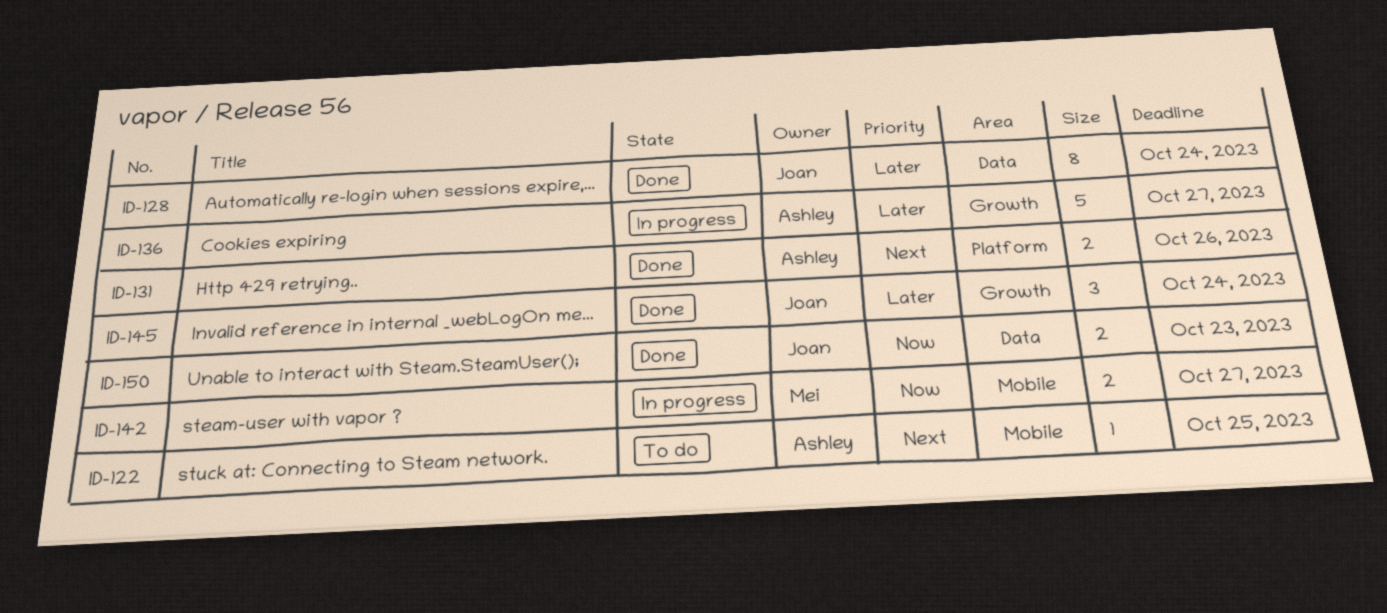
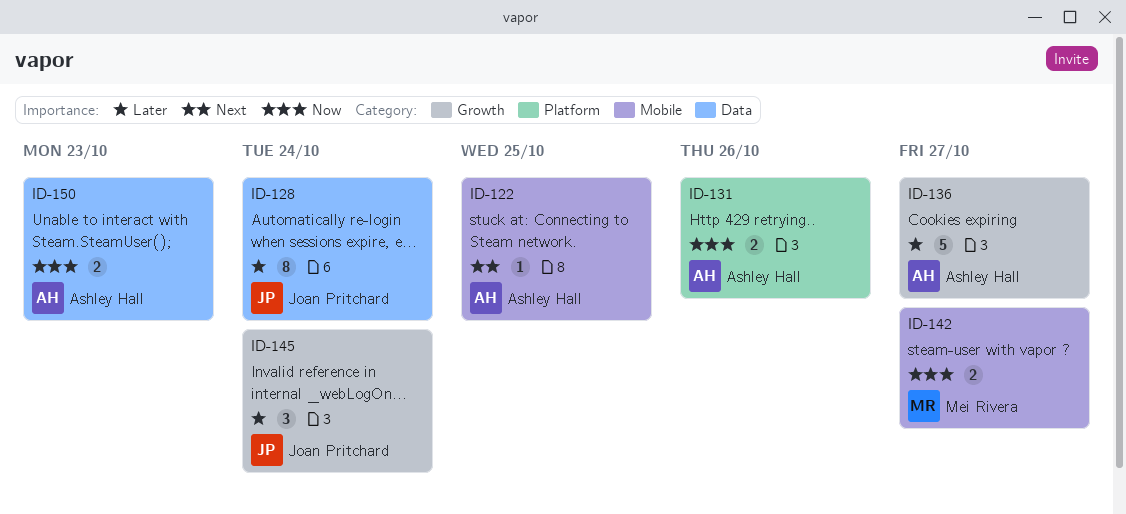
ID-131, priority: Next -> Now
ID-150, owner: Joan Pritchard -> Ashley Hall

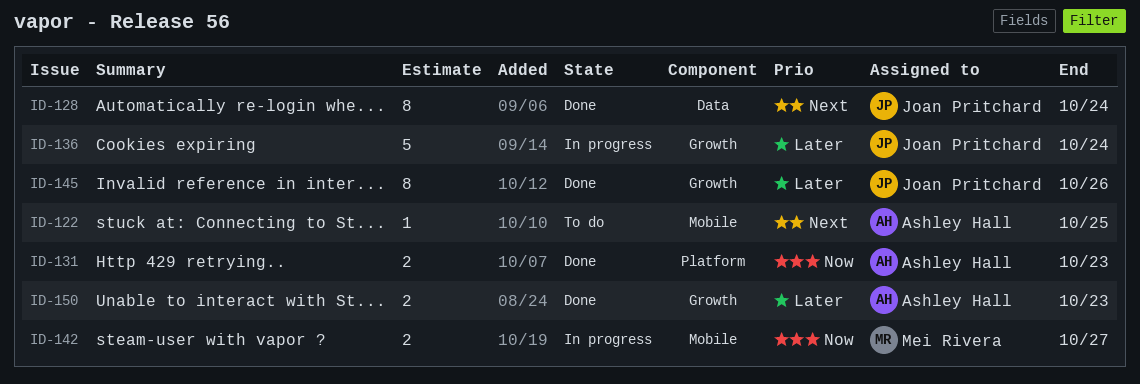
ID-128, priority: Later -> Next
ID-131, due: Oct 26 -> Oct 23
ID-136, owner: Ashley Hall -> Joan Pritchard
ID-136, due: Oct 27 -> Oct 24
ID-145, estimate: 3 -> 8
ID-145, due: Oct 24 -> Oct 26
ID-150, priority: Now -> Later
ID-150, label: Data -> Growth

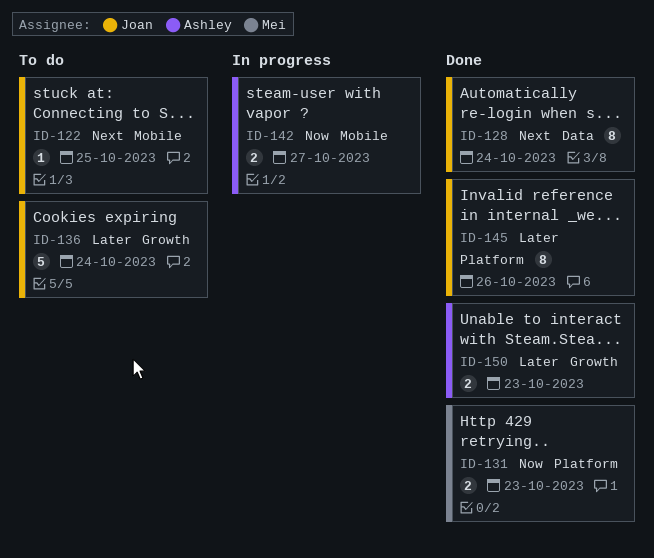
ID-122, owner: Ashley Hall -> Joan Pritchard
ID-131, owner: Ashley Hall -> Mei Rivera
ID-136, status: In progress -> To do
ID-142, owner: Mei Rivera -> Ashley Hall
ID-145, label: Growth -> Platform

